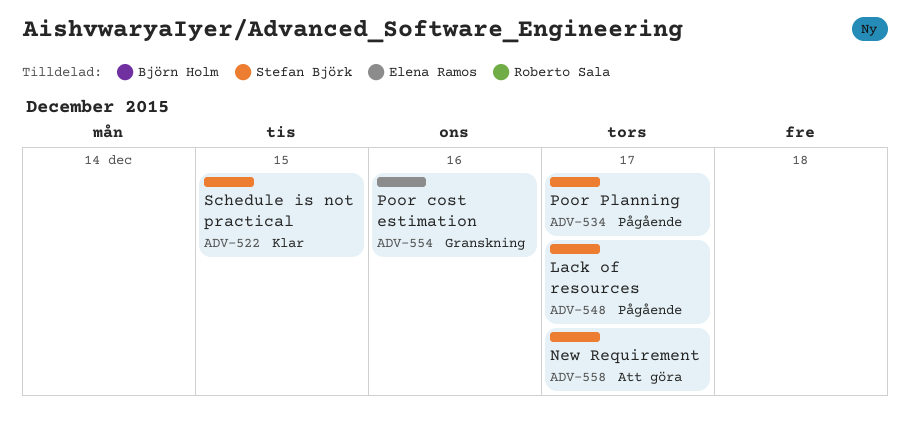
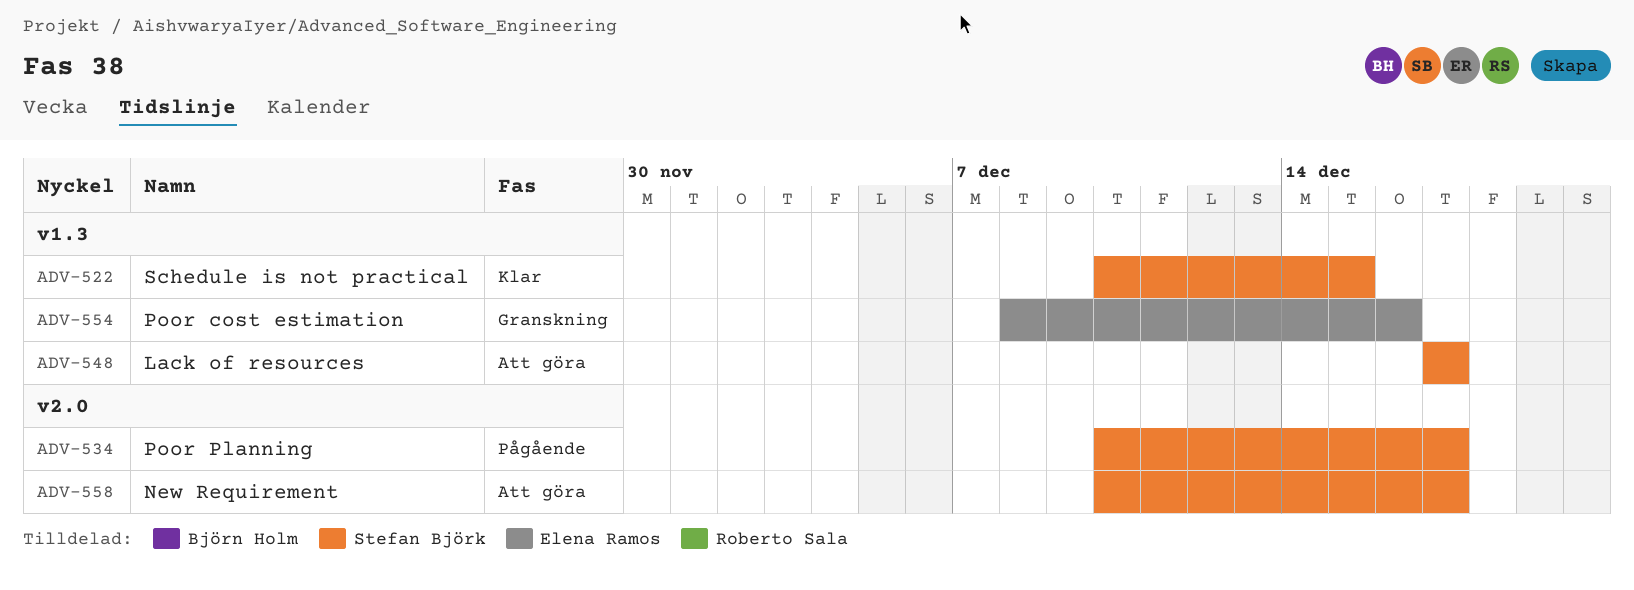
ADV-548, status: Pågående -> Att göra

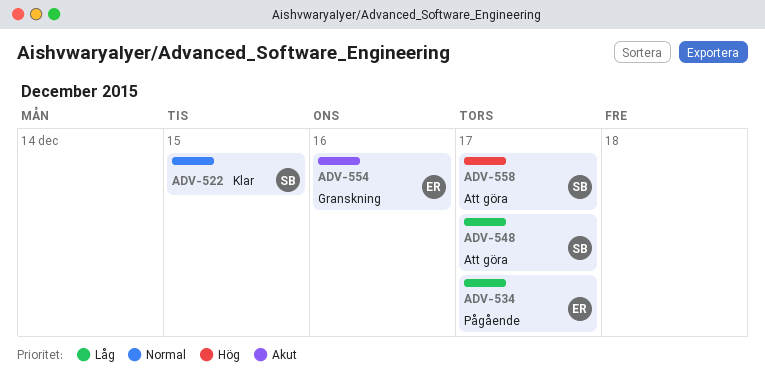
ADV-534, owner: Stefan Björk -> Elena Ramos

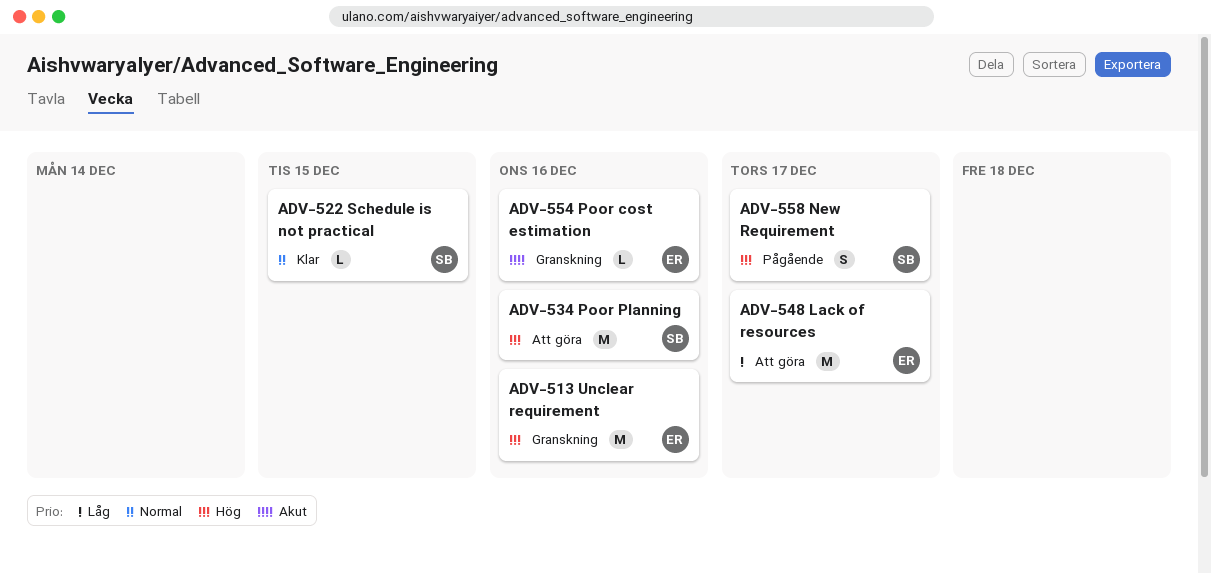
ADV-513: none -> present
ADV-534, status: Pågående -> Att göra
ADV-534, owner: ER -> SB
ADV-534, priority: Låg -> Hög
ADV-534, due: Dec 17 -> Dec 16
ADV-548, owner: SB -> ER
ADV-558, status: Att göra -> Pågående

